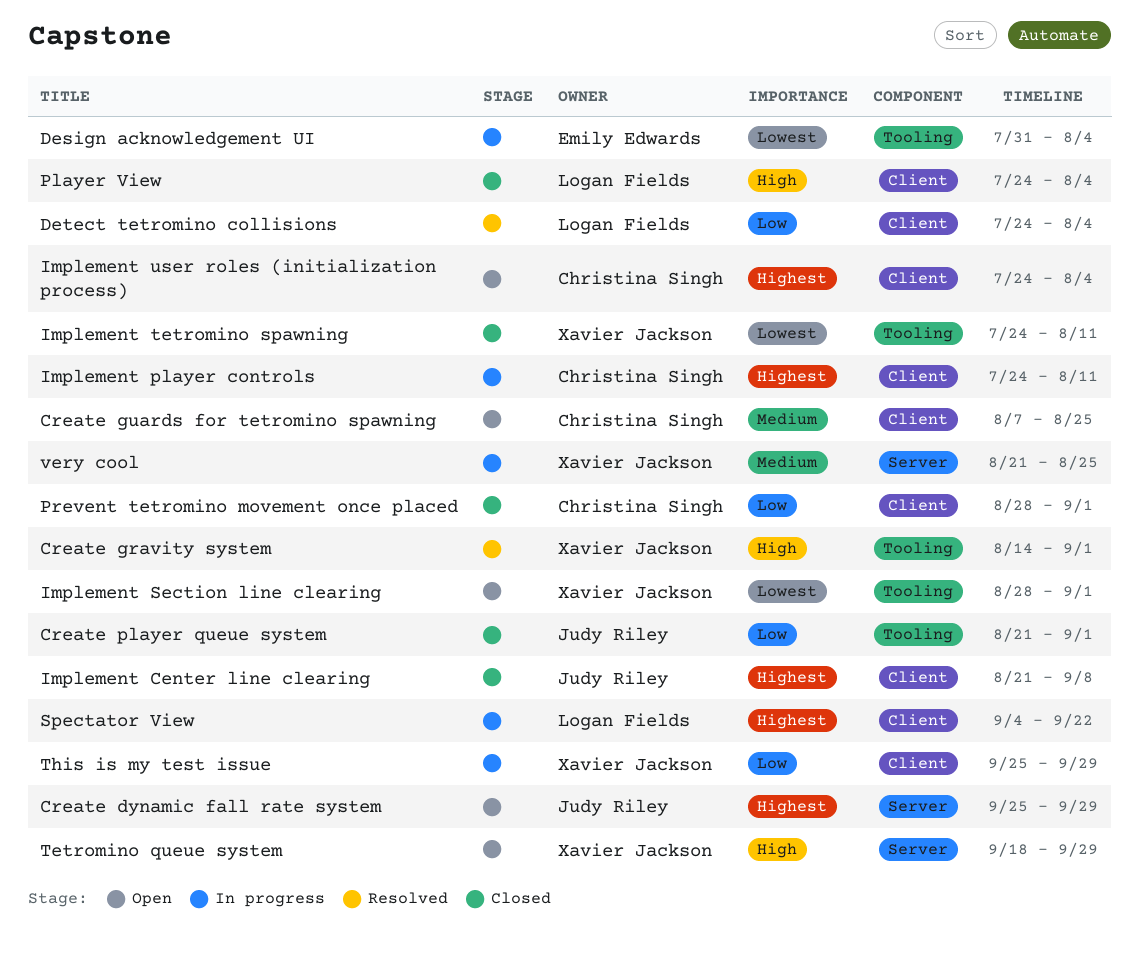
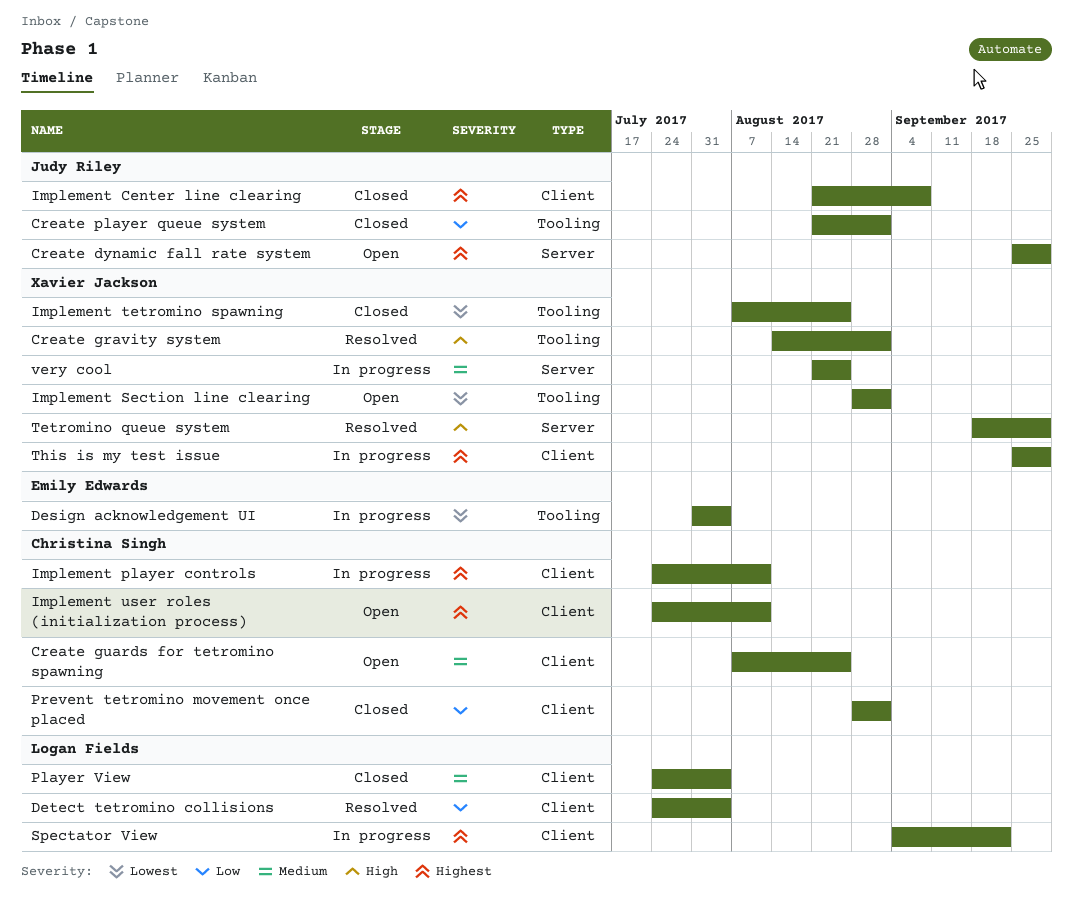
Implement tetromino spawning, start: Jul 24 -> Aug 7
Implement tetromino spawning, due: Aug 11 -> Aug 25
Implement user roles (initialization process), due: Aug 4 -> Aug 11
Player View, priority: High -> Medium
Tetromino queue system, status: Open -> Resolved
This is my test issue, priority: Low -> Highest

